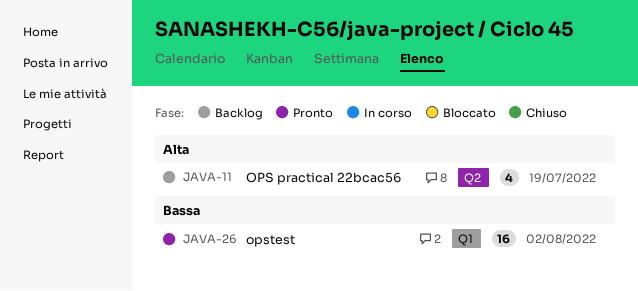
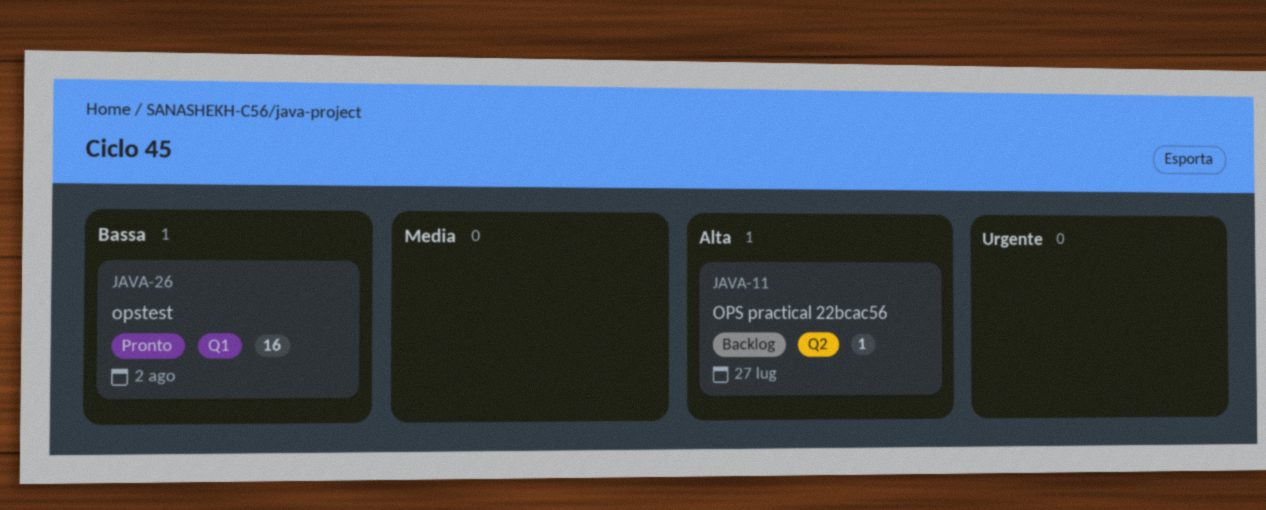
JAVA-11, estimate: 4 -> 1
JAVA-11, due: Jul 19 -> Jul 27

